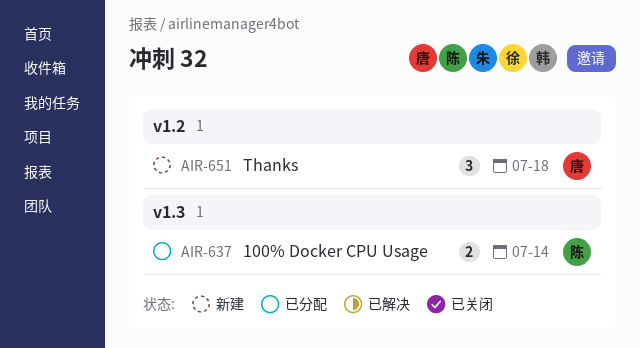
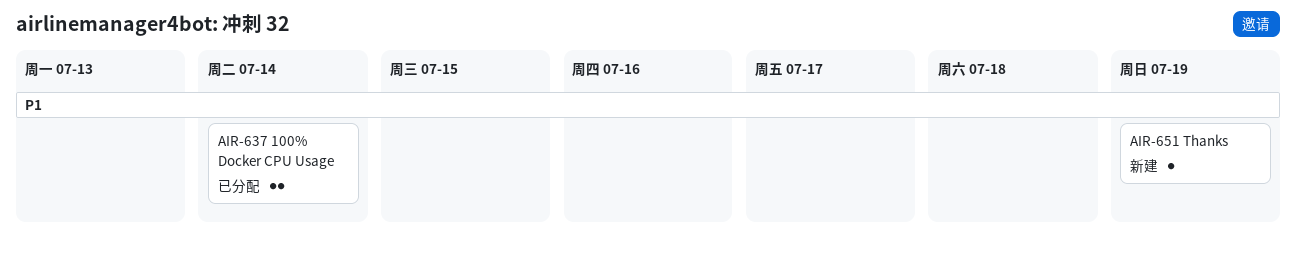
AIR-651, estimate: 3 -> 1
AIR-651, due: Jul 18 -> Jul 19

